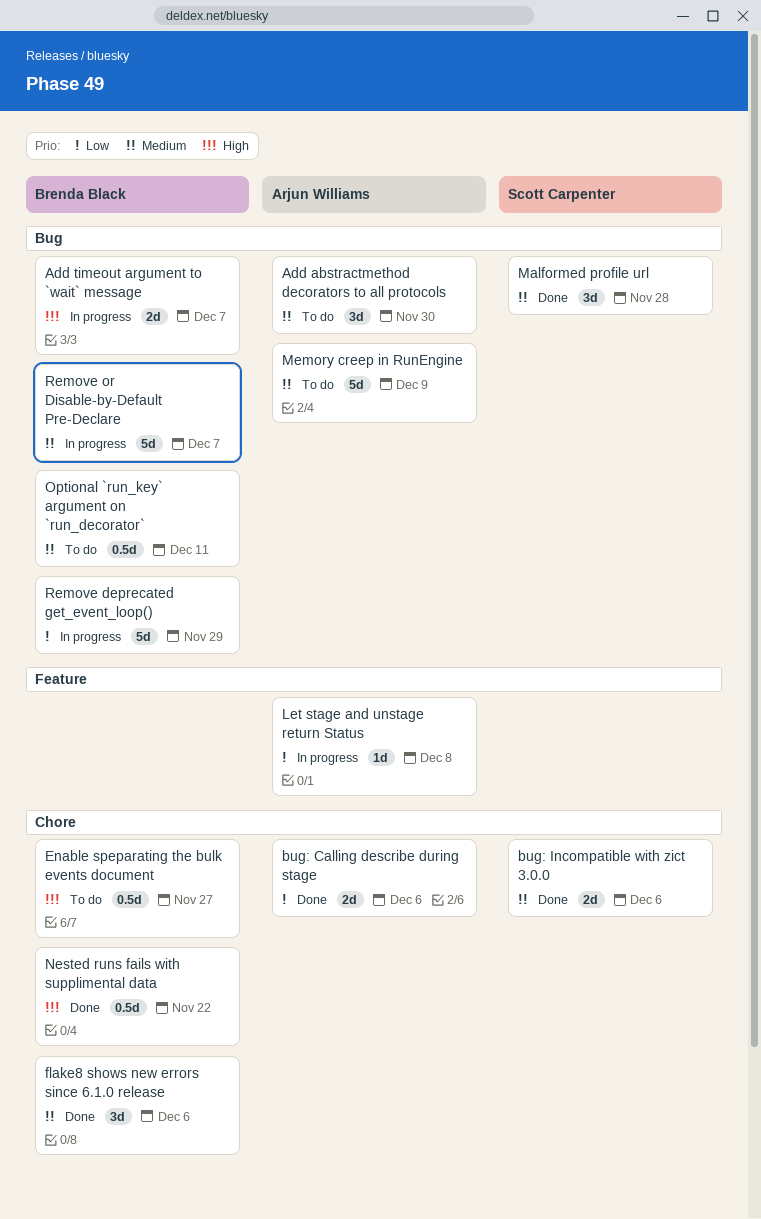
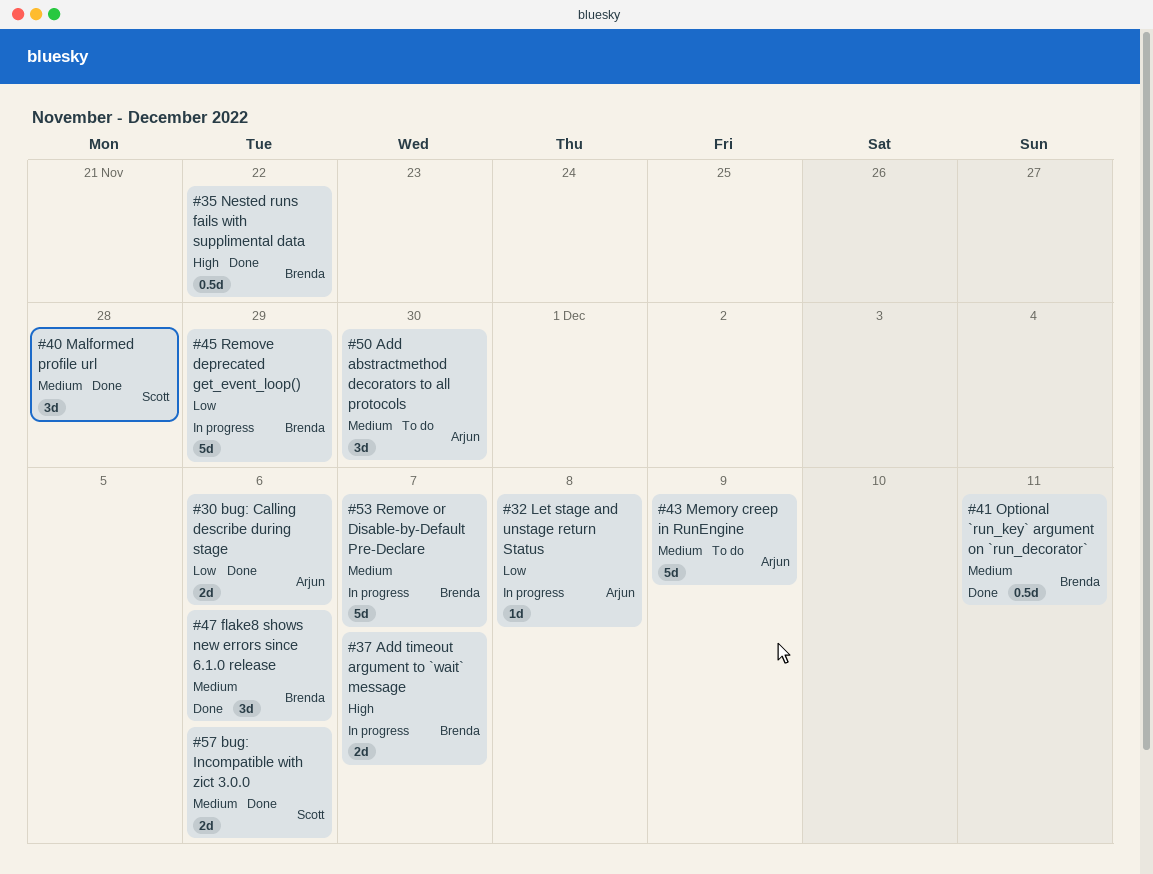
Enable speparating the bulk events document: present -> none
Optional `run_key` argument on `run_decorator`, status: To do -> Done

